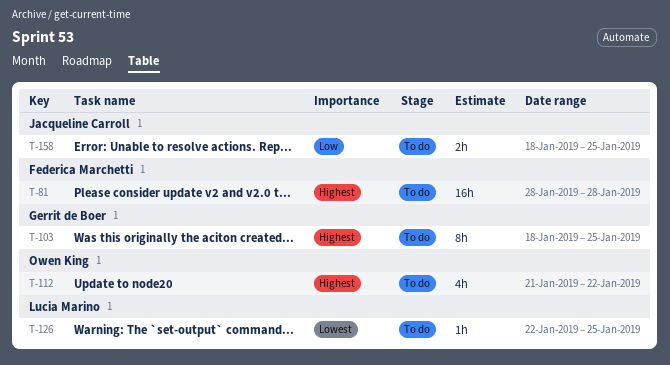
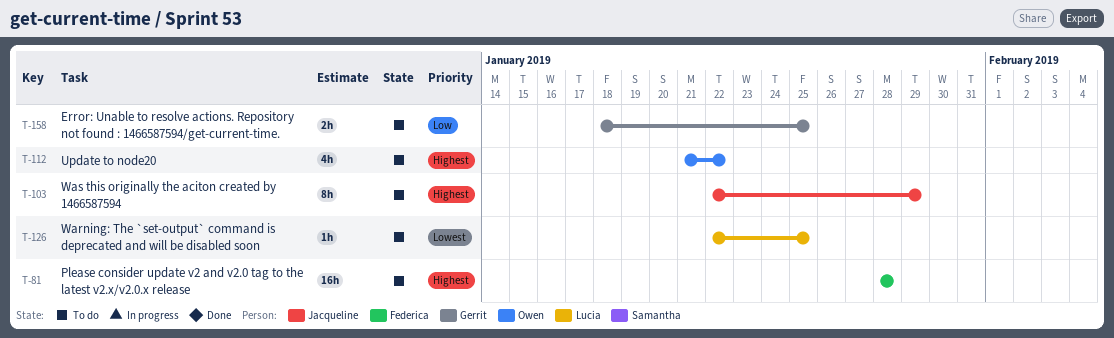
T-103, owner: Gerrit de Boer -> Jacqueline Carroll
T-103, start: Jan 18 -> Jan 22
T-103, due: Jan 25 -> Jan 29
T-158, owner: Jacqueline Carroll -> Gerrit de Boer

